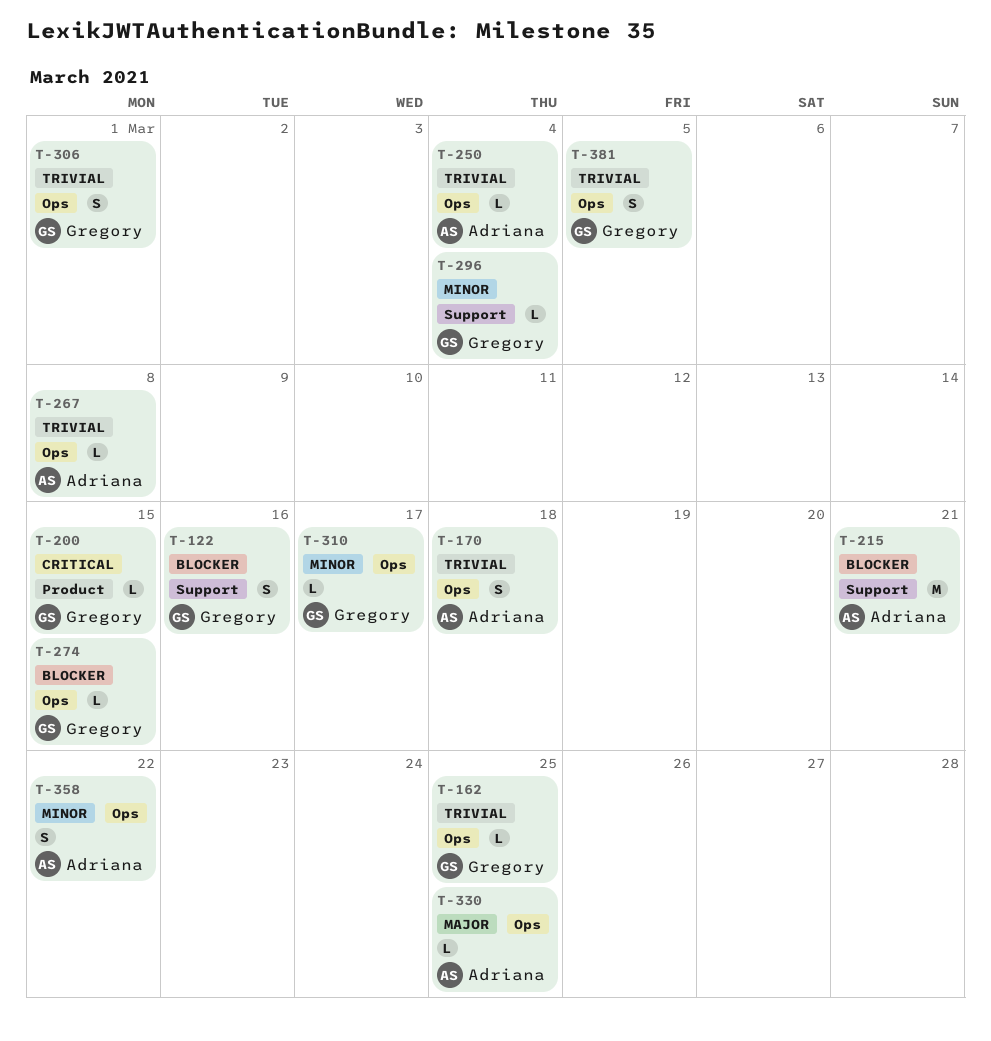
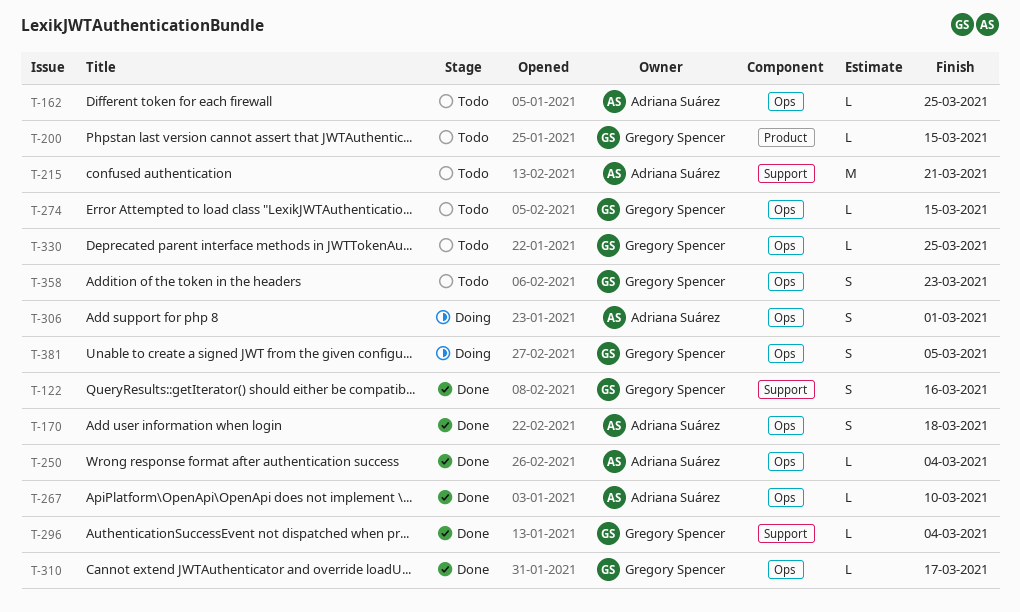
T-162, owner: Gregory Spencer -> Adriana Suárez
T-267, due: Mar 8 -> Mar 10
T-306, owner: Gregory Spencer -> Adriana Suárez
T-330, owner: Adriana Suárez -> Gregory Spencer
T-358, owner: Adriana Suárez -> Gregory Spencer
T-358, due: Mar 22 -> Mar 23

